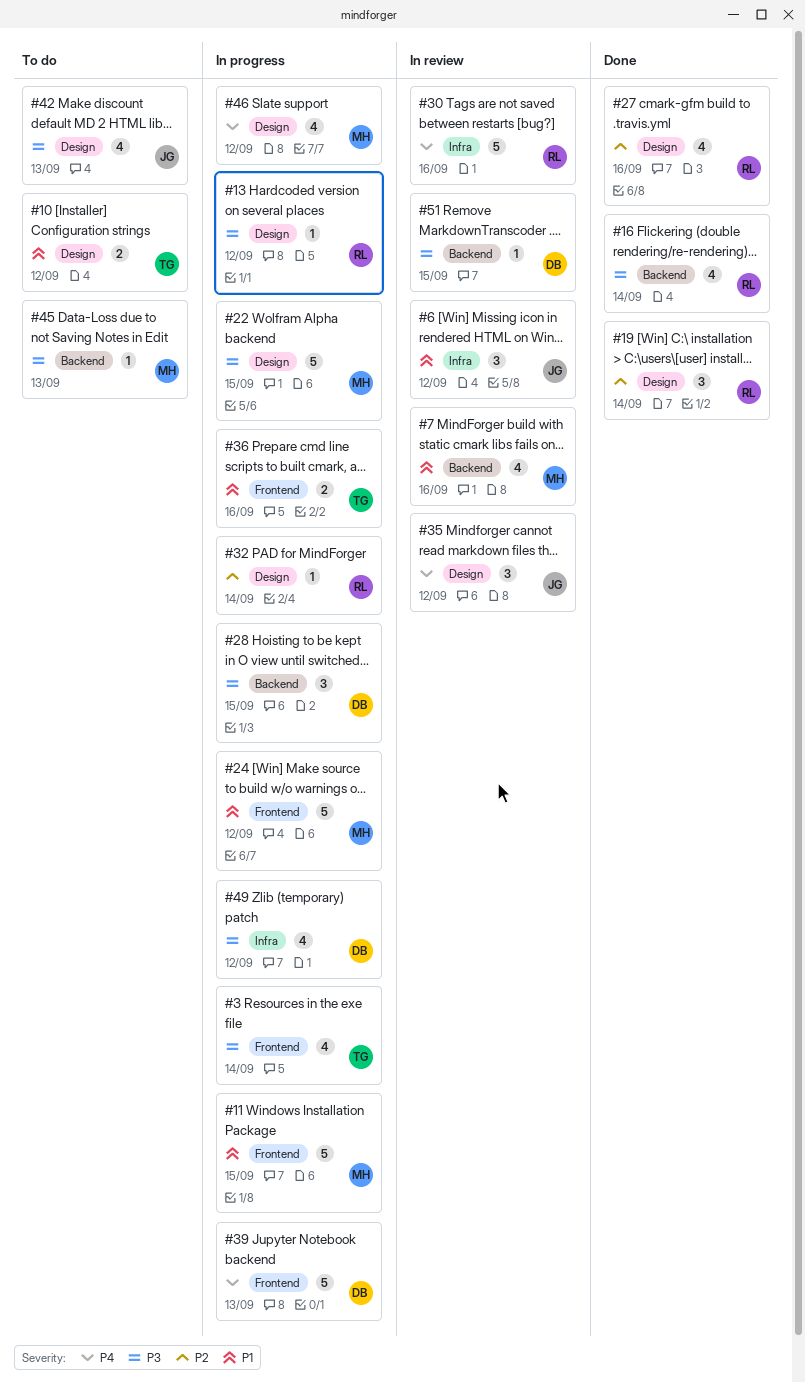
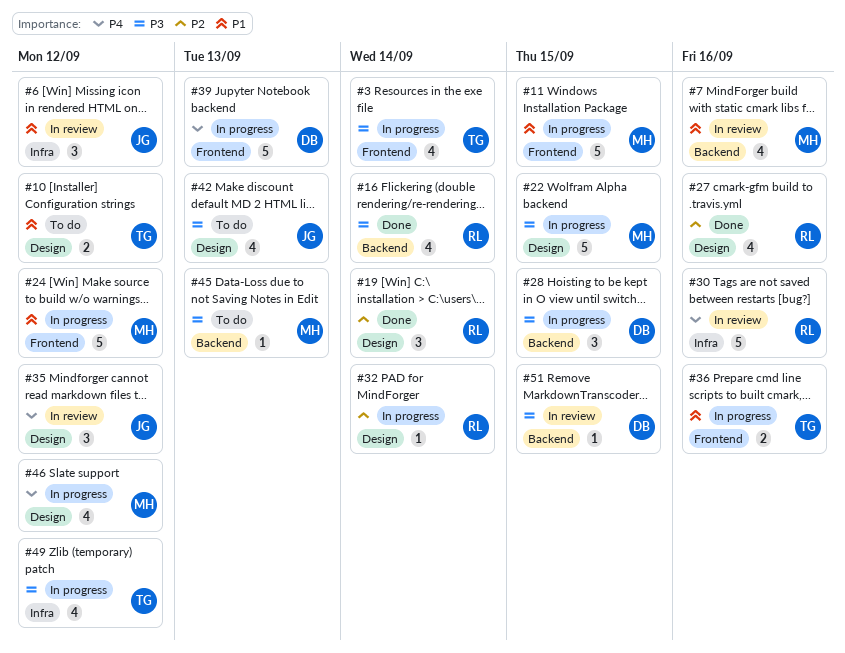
#13: present -> none
#49, owner: DB -> TG

